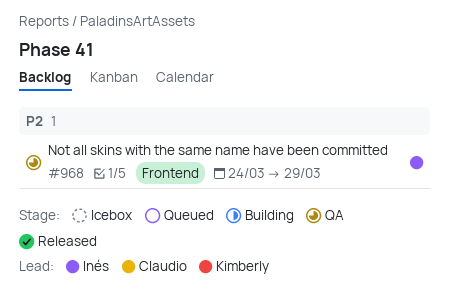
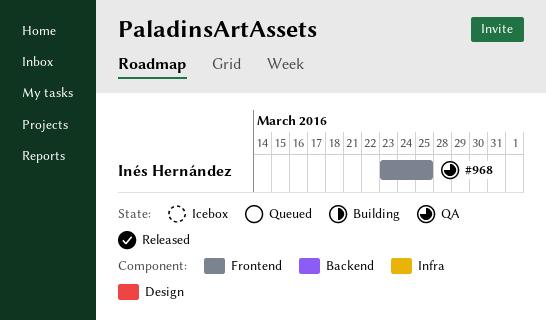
#968, start: Mar 24 -> Mar 23
#968, due: Mar 29 -> Mar 25

